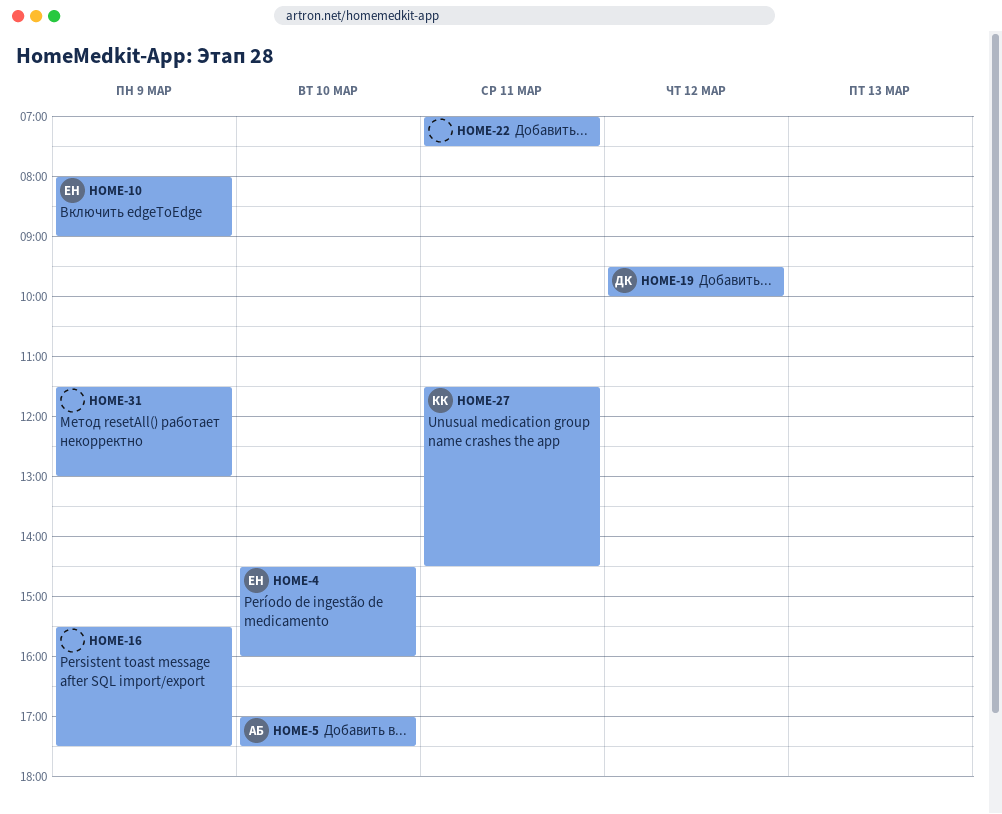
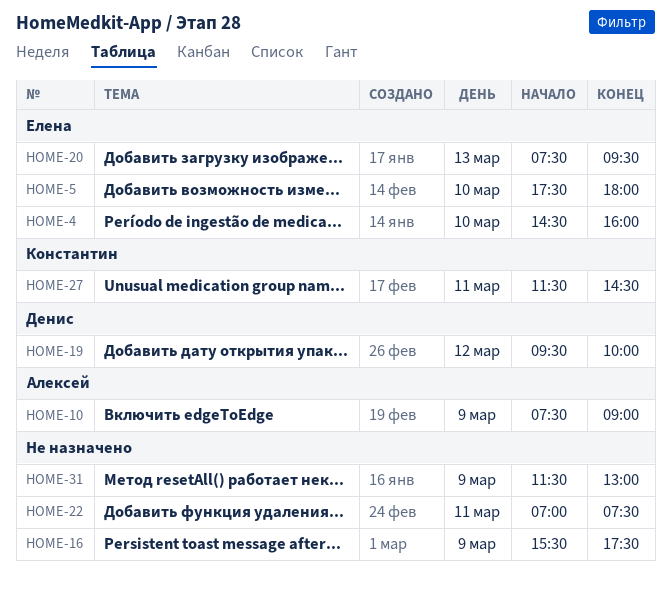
HOME-5, owner: Алексей -> Елена
HOME-5, begins: 17:00 -> 17:30
HOME-5, ends: 17:30 -> 18:00
HOME-10, owner: Елена -> Алексей
HOME-10, begins: 08:00 -> 07:30
HOME-20: none -> present

